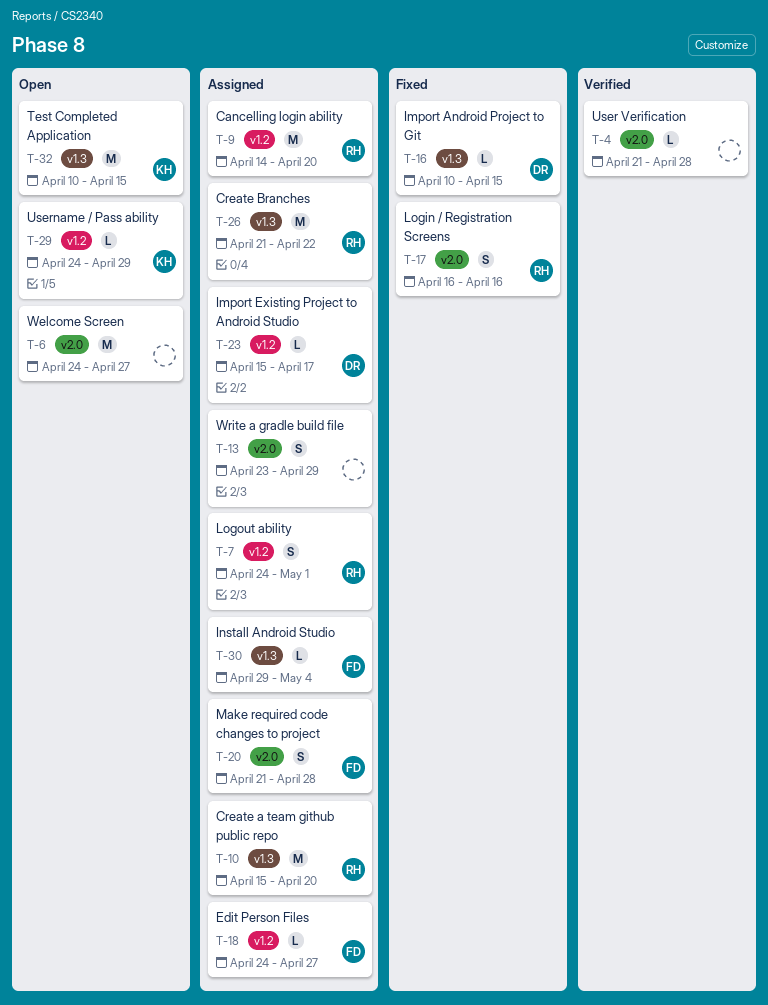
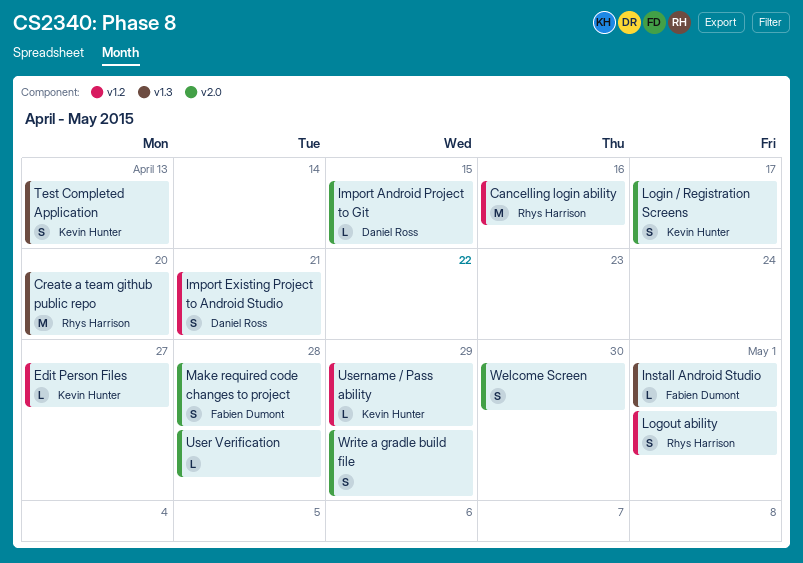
Cancelling login ability, due: Apr 20 -> Apr 16
Create Branches: present -> none
Edit Person Files, owner: Fabien Dumont -> Kevin Hunter
Import Android Project to Git, label: v1.3 -> v2.0
Import Existing Project to Android Studio, estimate: L -> S
Import Existing Project to Android Studio, due: Apr 17 -> Apr 21
Install Android Studio, due: May 4 -> May 1
Login / Registration Screens, owner: Rhys Harrison -> Kevin Hunter
Login / Registration Screens, due: Apr 16 -> Apr 17
Test Completed Application, estimate: M -> S
Test Completed Application, due: Apr 15 -> Apr 13
Welcome Screen, estimate: M -> S
Welcome Screen, due: Apr 27 -> Apr 30

